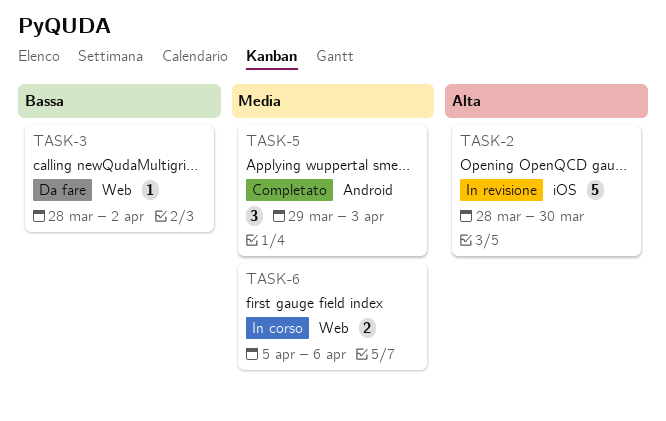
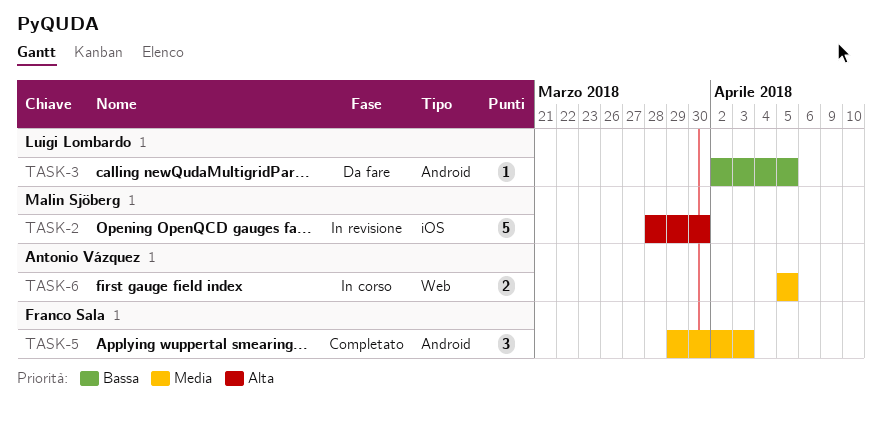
TASK-3, label: Web -> Android
TASK-3, start: Mar 28 -> Apr 2
TASK-3, due: Apr 2 -> Apr 5
TASK-6, due: Apr 6 -> Apr 5

